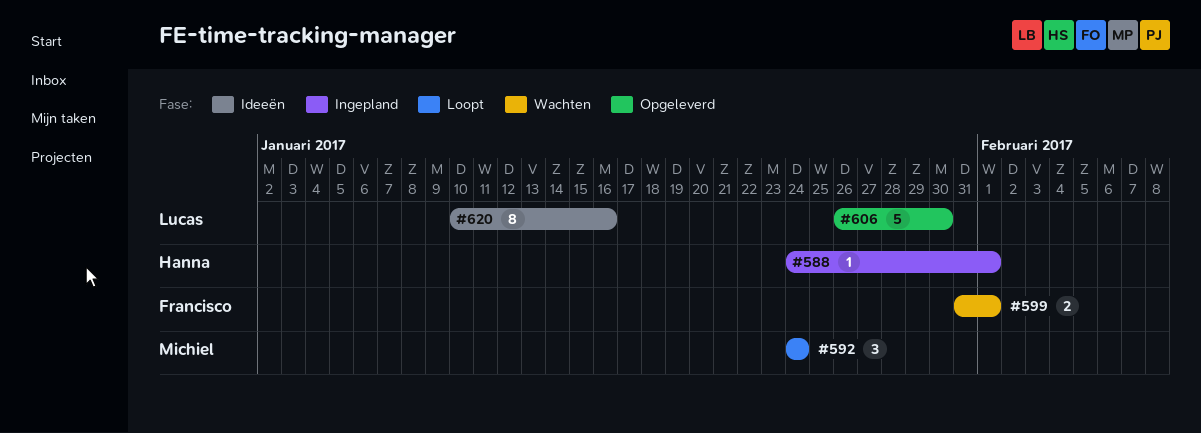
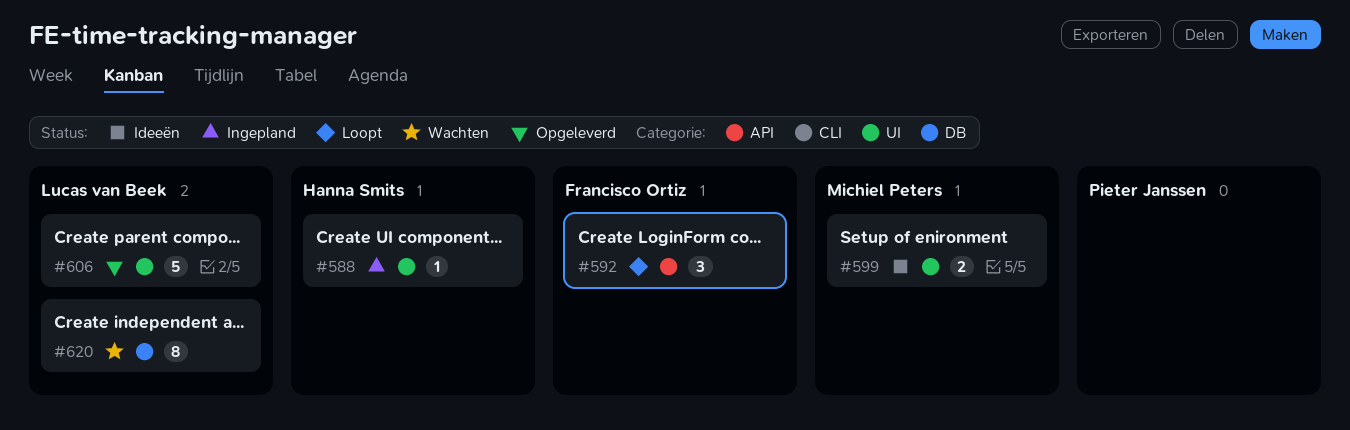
#592, owner: Michiel Peters -> Francisco Ortiz
#599, status: Wachten -> Ideeën
#599, owner: Francisco Ortiz -> Michiel Peters
#620, status: Ideeën -> Wachten

